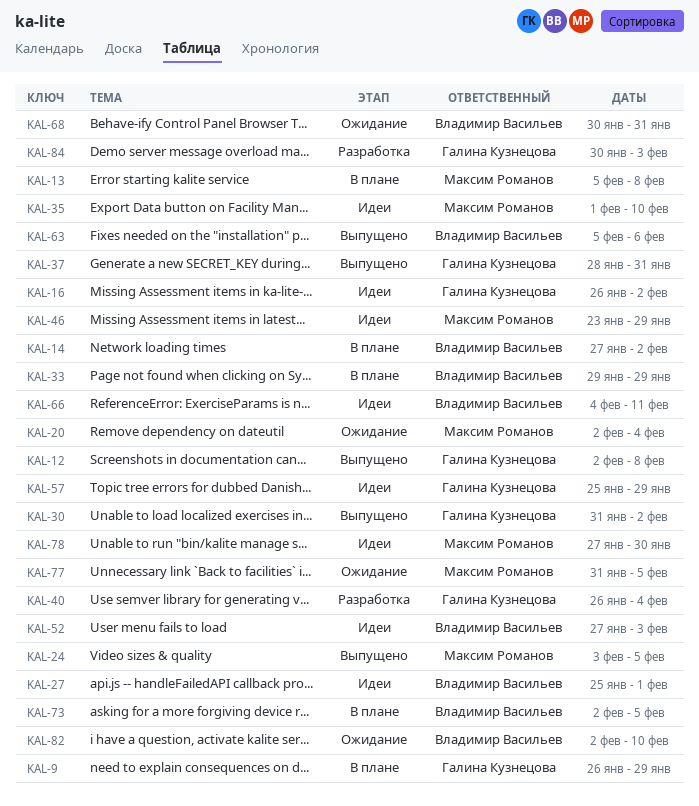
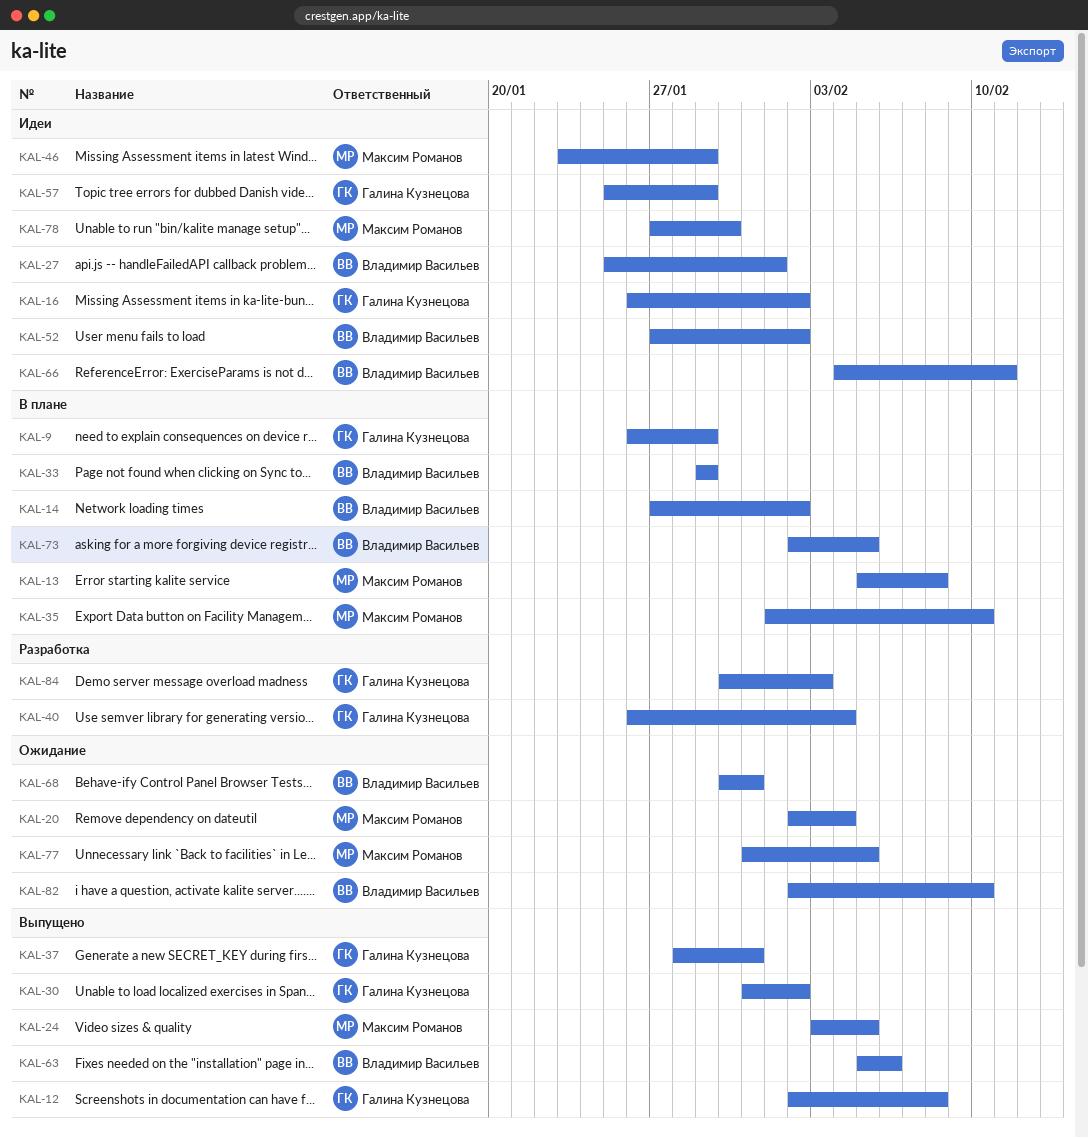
KAL-35, status: Идеи -> В плане
KAL-52, due: Feb 3 -> Feb 2

